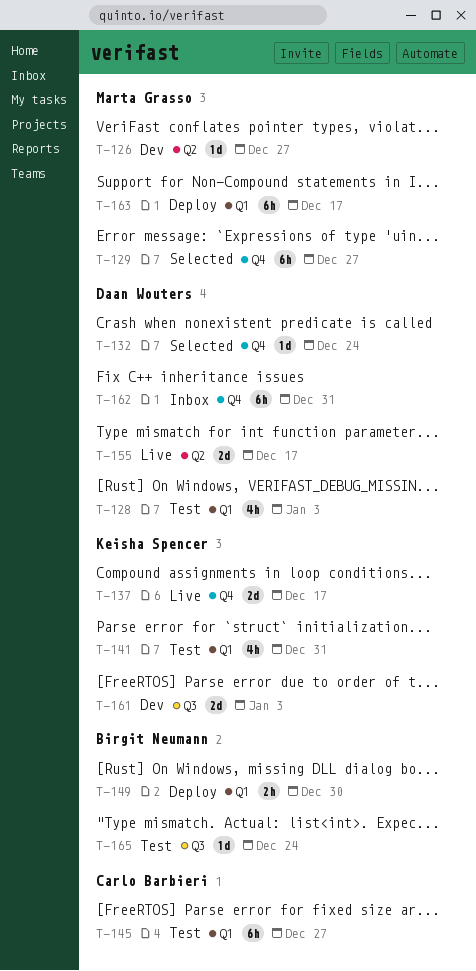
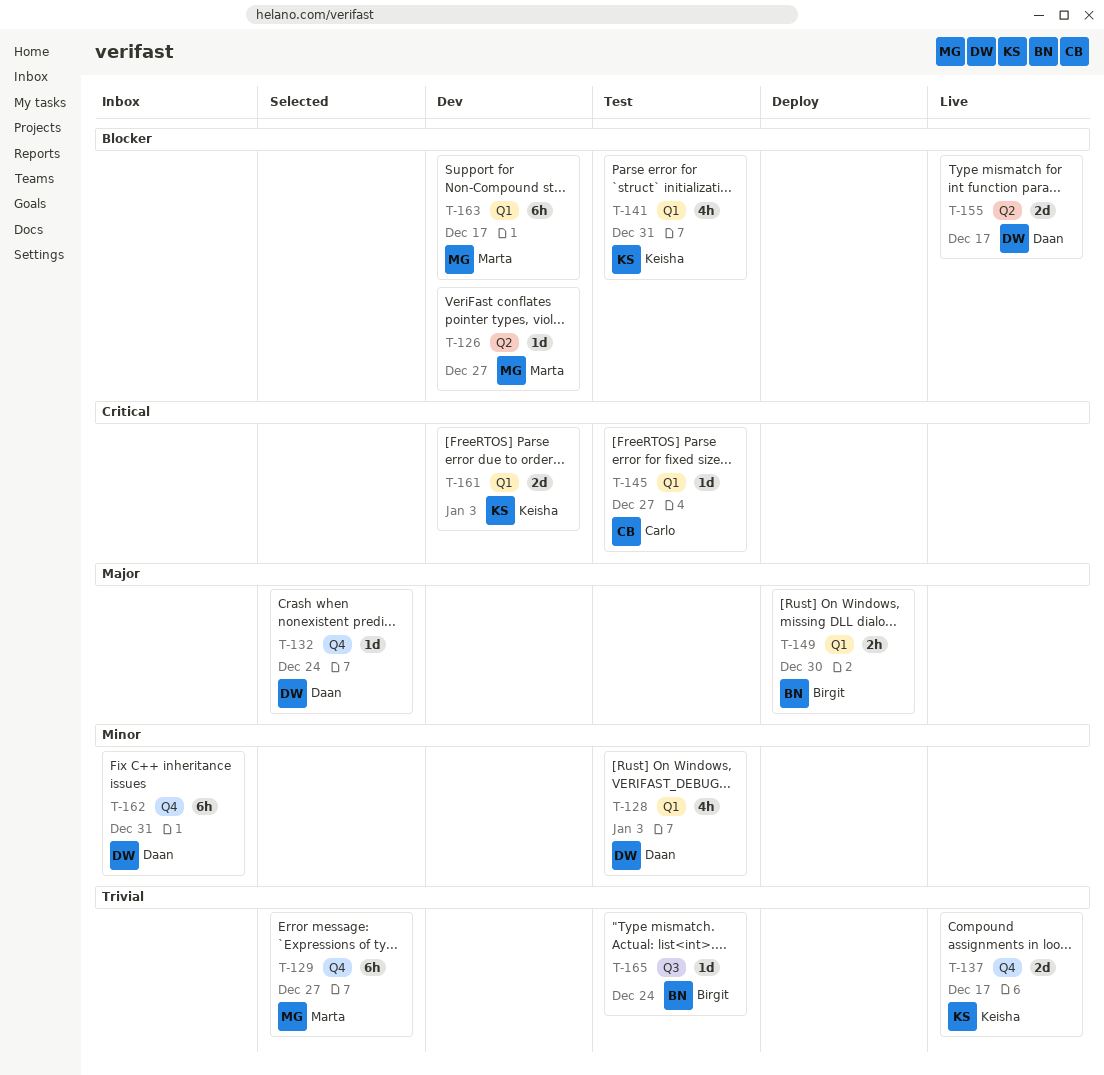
T-145, estimate: 6h -> 1d
T-161, label: Q3 -> Q1
T-163, status: Deploy -> Dev

